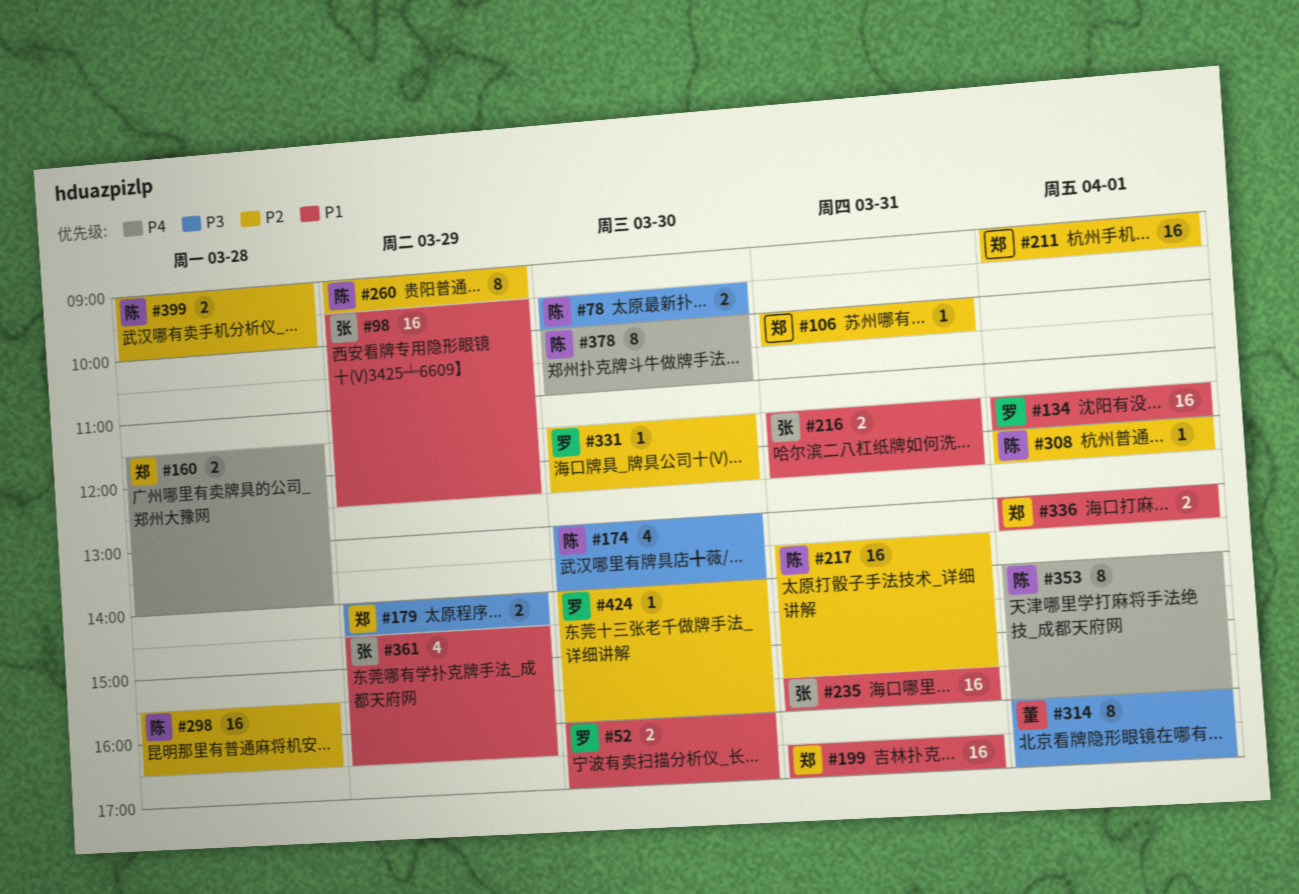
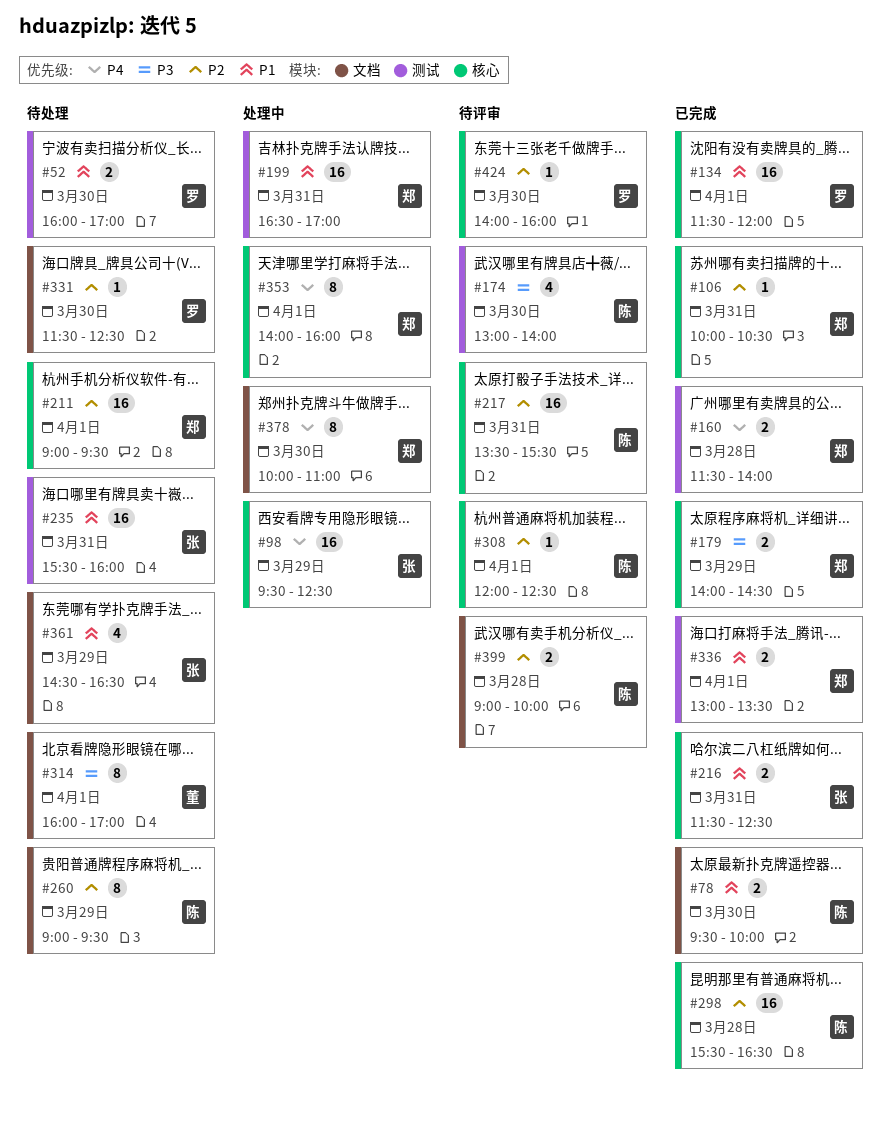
#78, priority: P3 -> P1
#98, priority: P1 -> P4
#353, owner: 陈 -> 郑
#378, owner: 陈 -> 郑

